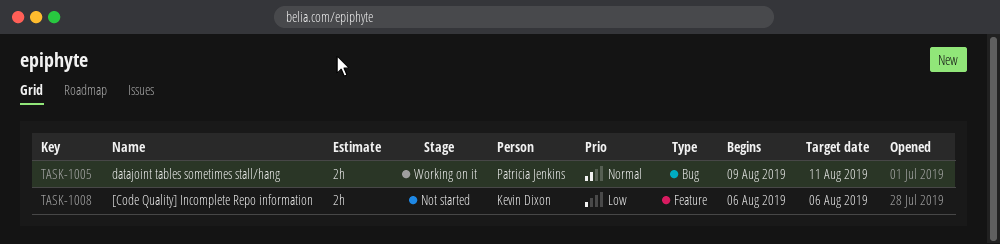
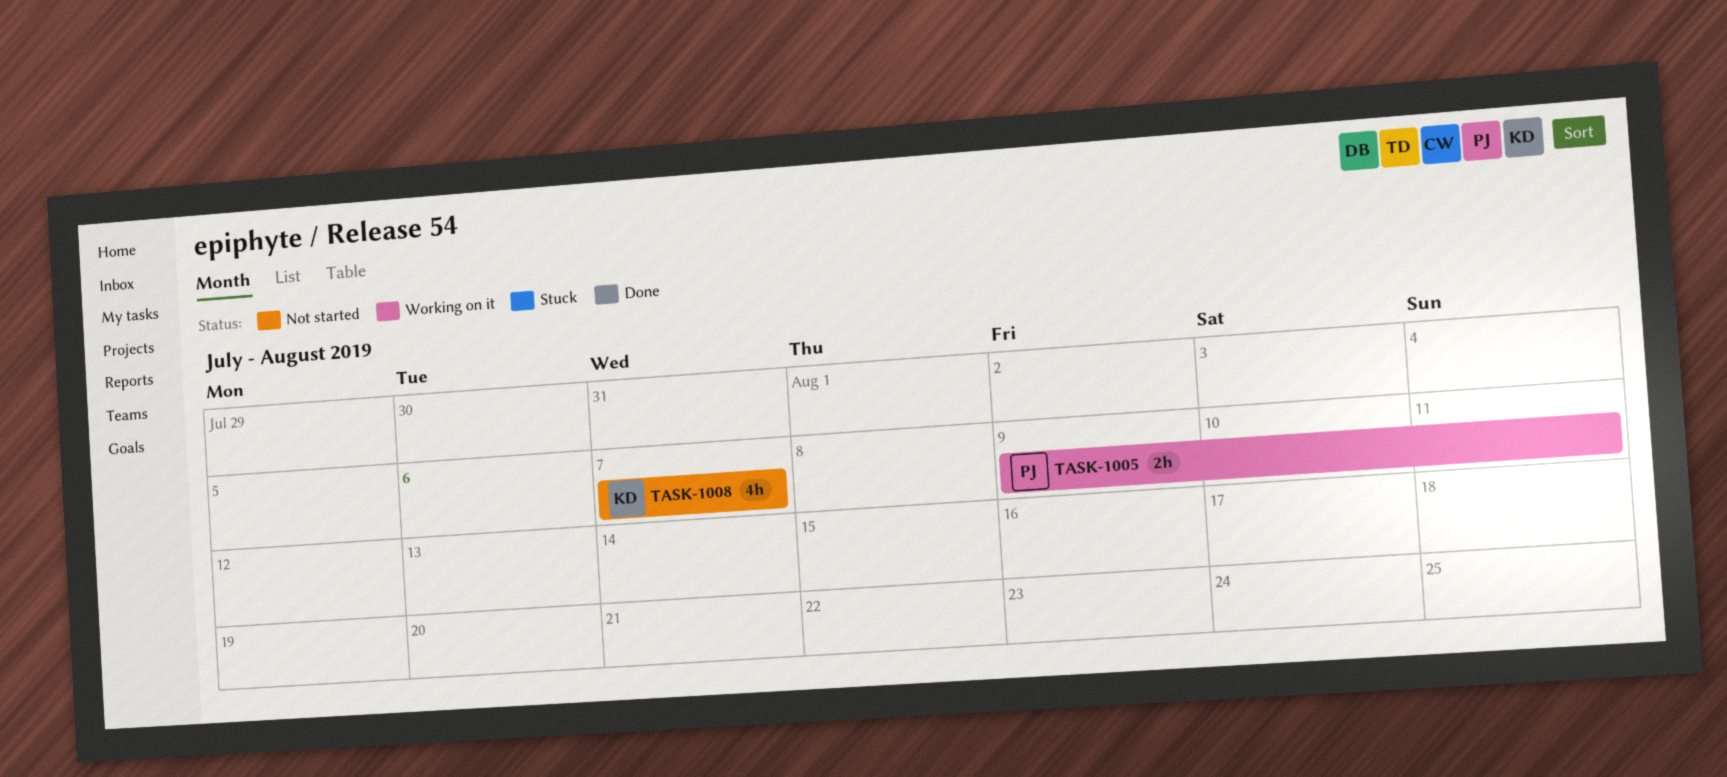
TASK-1008, estimate: 2h -> 4h
TASK-1008, start: Aug 6 -> Aug 7
TASK-1008, due: Aug 6 -> Aug 7

